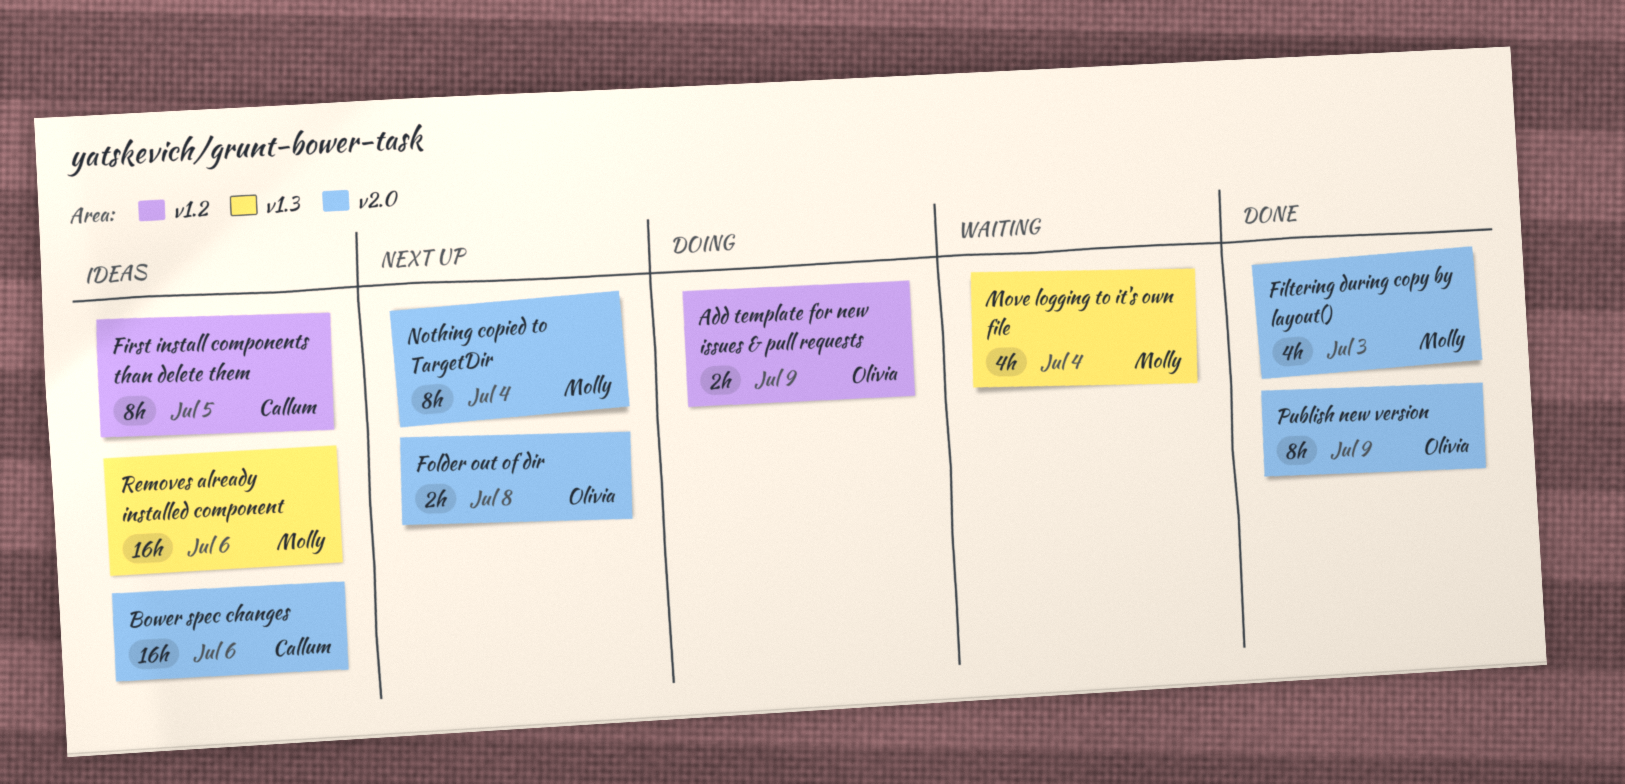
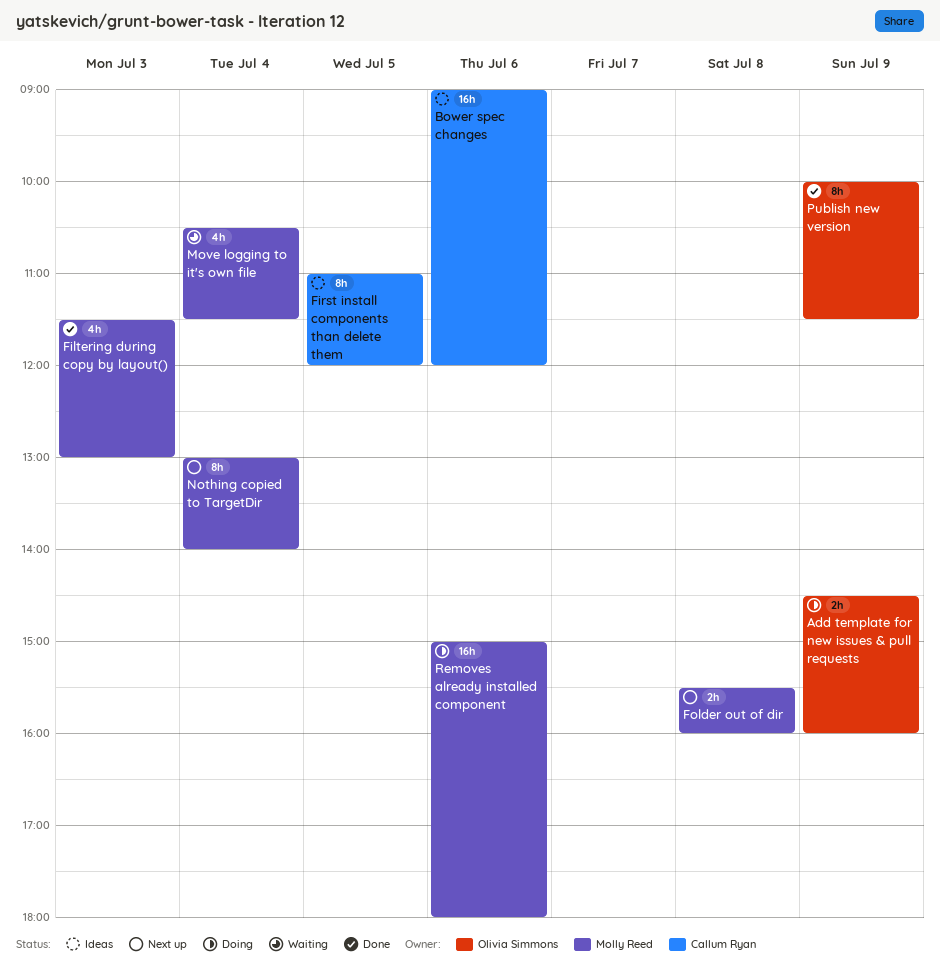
Folder out of dir, owner: Olivia Simmons -> Molly Reed
Removes already installed component, status: Ideas -> Doing

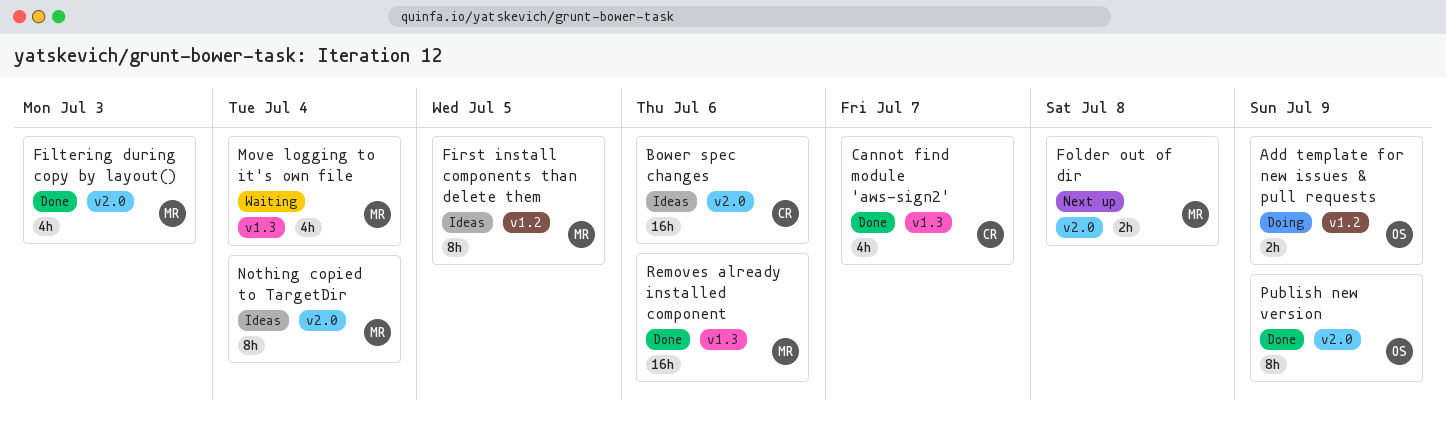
Cannot find module 'aws-sign2': none -> present
First install components than delete them, owner: Callum Ryan -> Molly Reed
Nothing copied to TargetDir, status: Next up -> Ideas
Removes already installed component, status: Doing -> Done

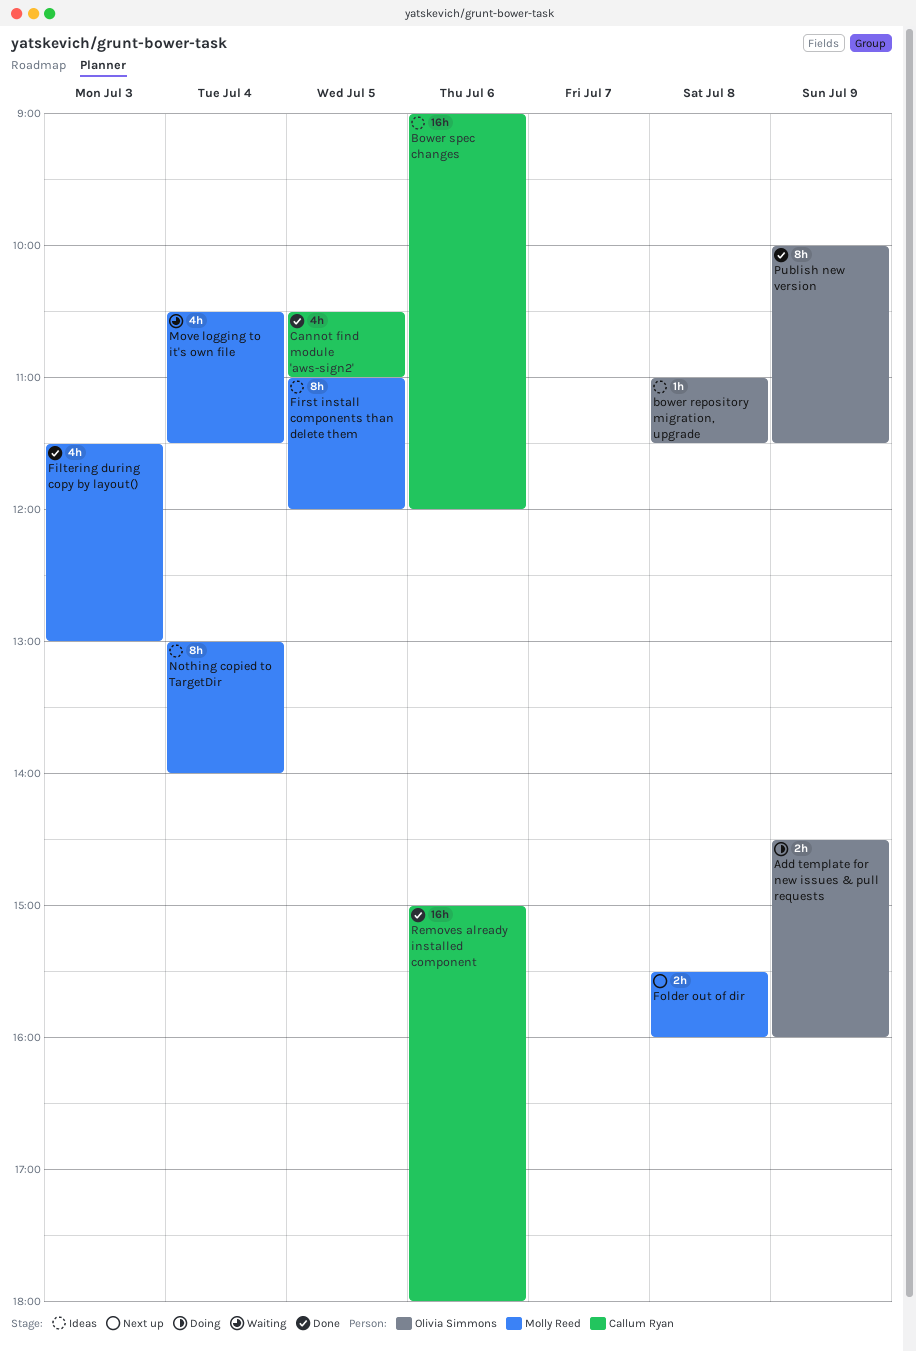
bower repository migration, upgrade: none -> present
Cannot find module 'aws-sign2', day: Jul 7 -> Jul 5
Removes already installed component, owner: Molly Reed -> Callum Ryan

